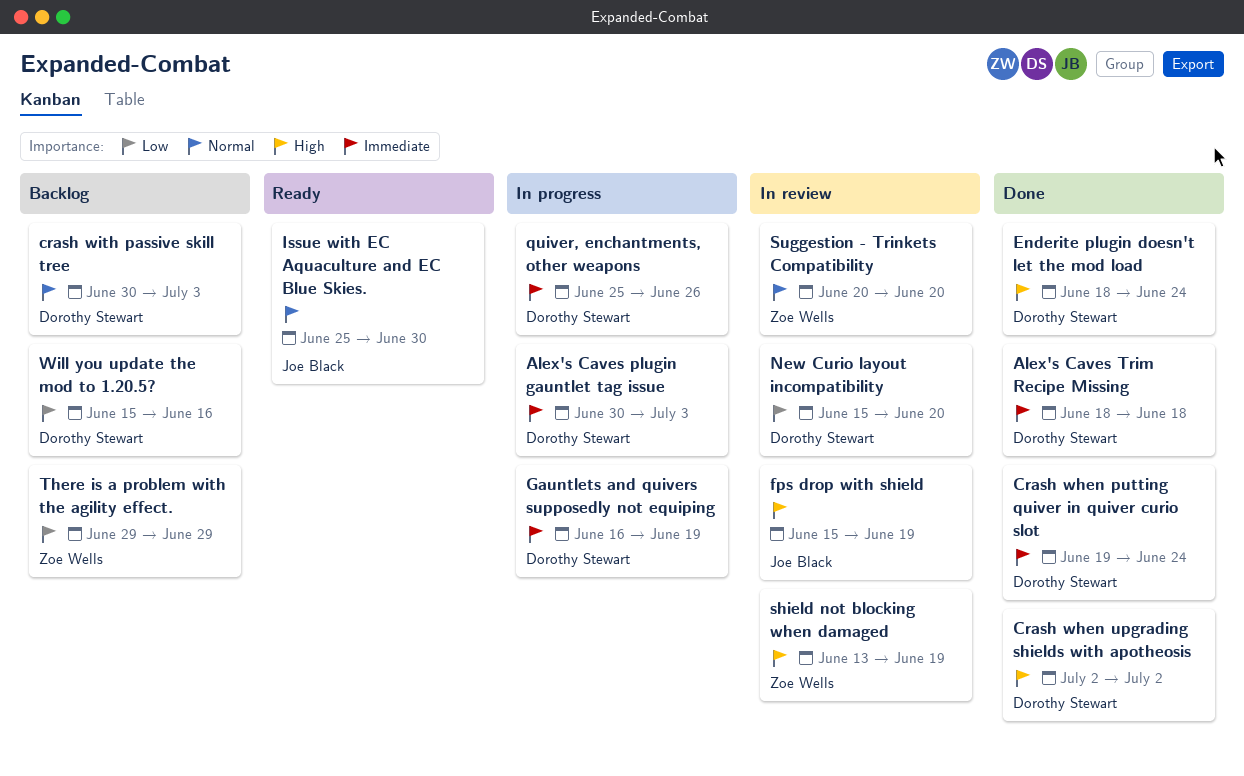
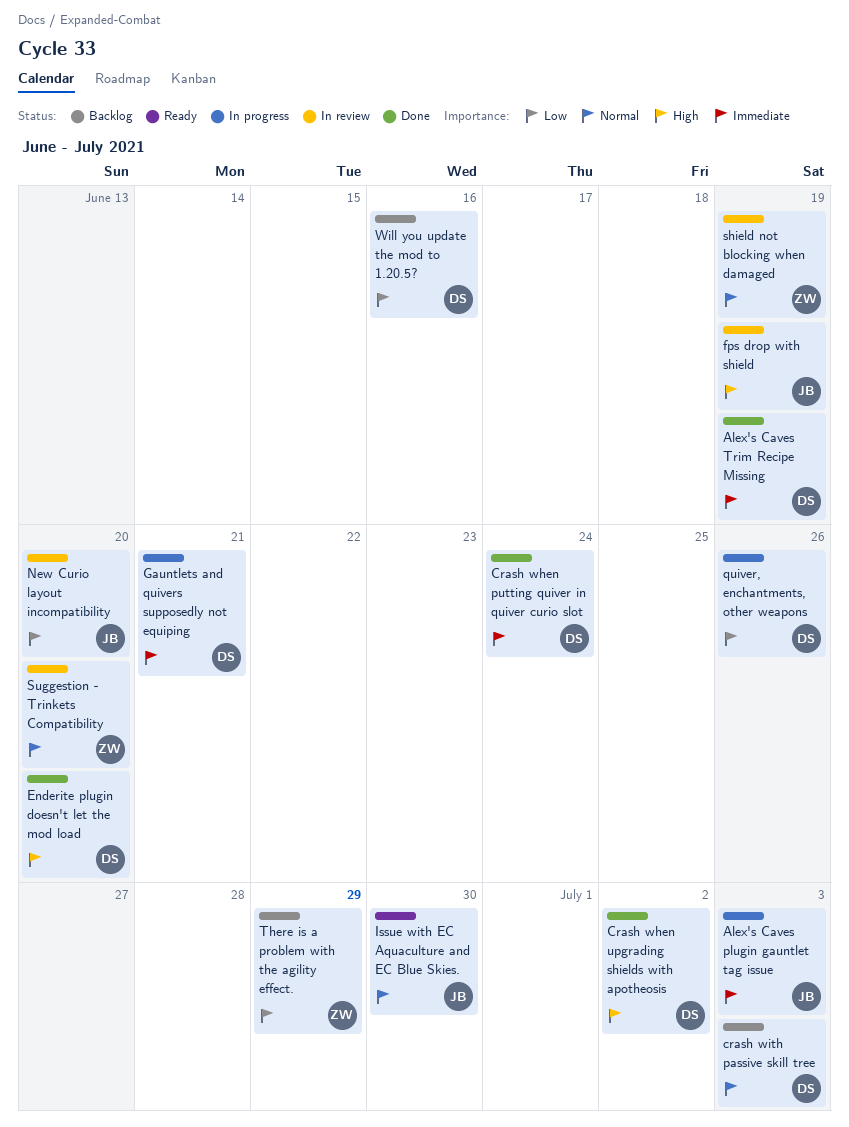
Alex's Caves plugin gauntlet tag issue, owner: Dorothy Stewart -> Joe Black
Alex's Caves Trim Recipe Missing, due: Jun 18 -> Jun 19
Enderite plugin doesn't let the mod load, due: Jun 24 -> Jun 20
Gauntlets and quivers supposedly not equiping, due: Jun 19 -> Jun 21
New Curio layout incompatibility, owner: Dorothy Stewart -> Joe Black
quiver, enchantments, other weapons, priority: Immediate -> Low
shield not blocking when damaged, priority: High -> Normal

